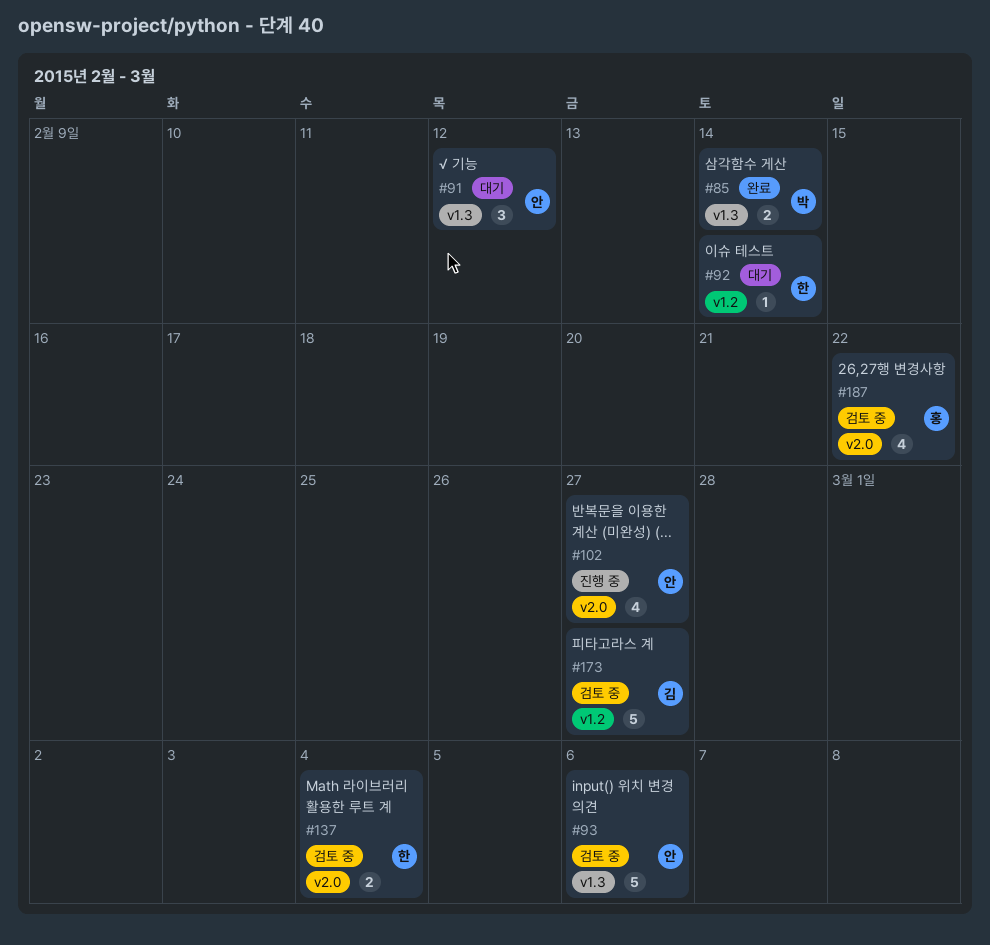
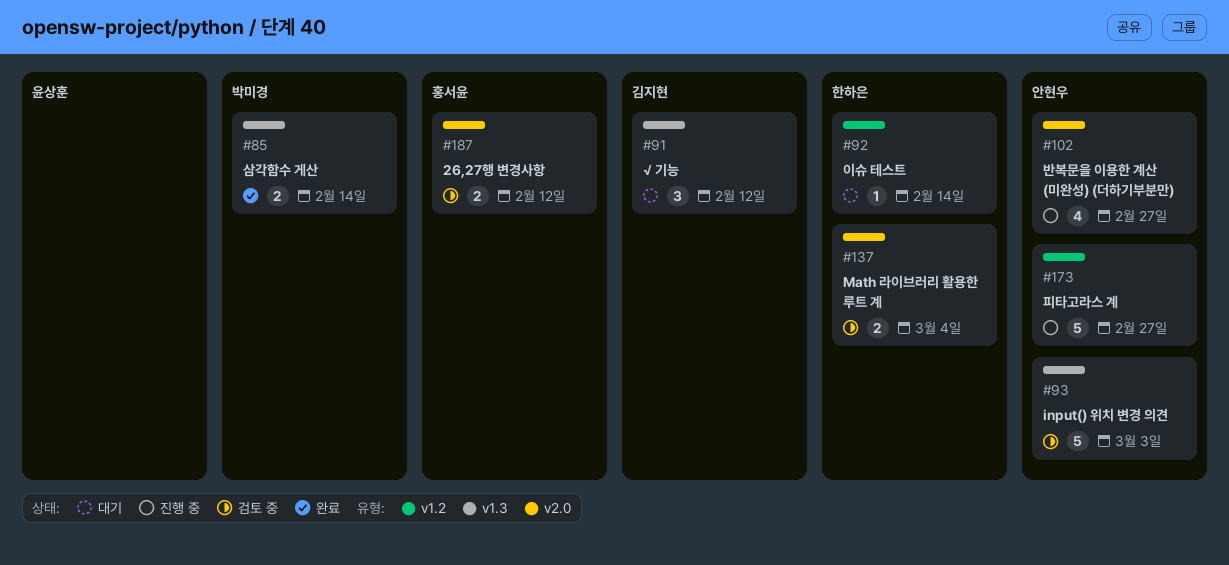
#91, owner: 안현우 -> 김지현
#93, due: Mar 6 -> Mar 3
#173, status: 검토 중 -> 진행 중
#173, owner: 김지현 -> 안현우
#187, estimate: 4 -> 2
#187, due: Feb 22 -> Feb 12

